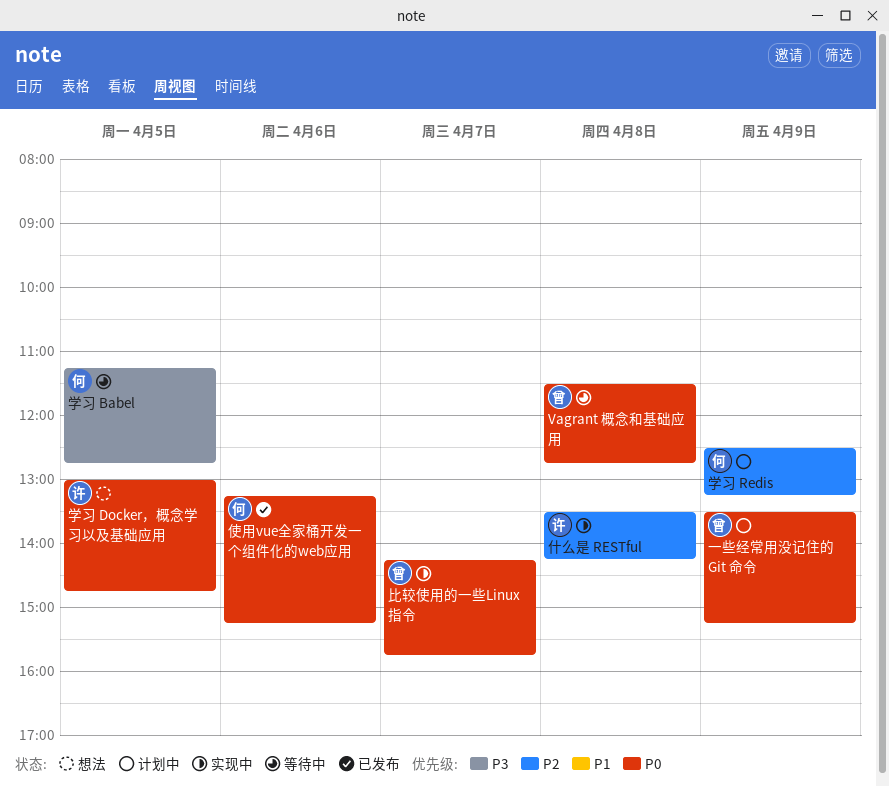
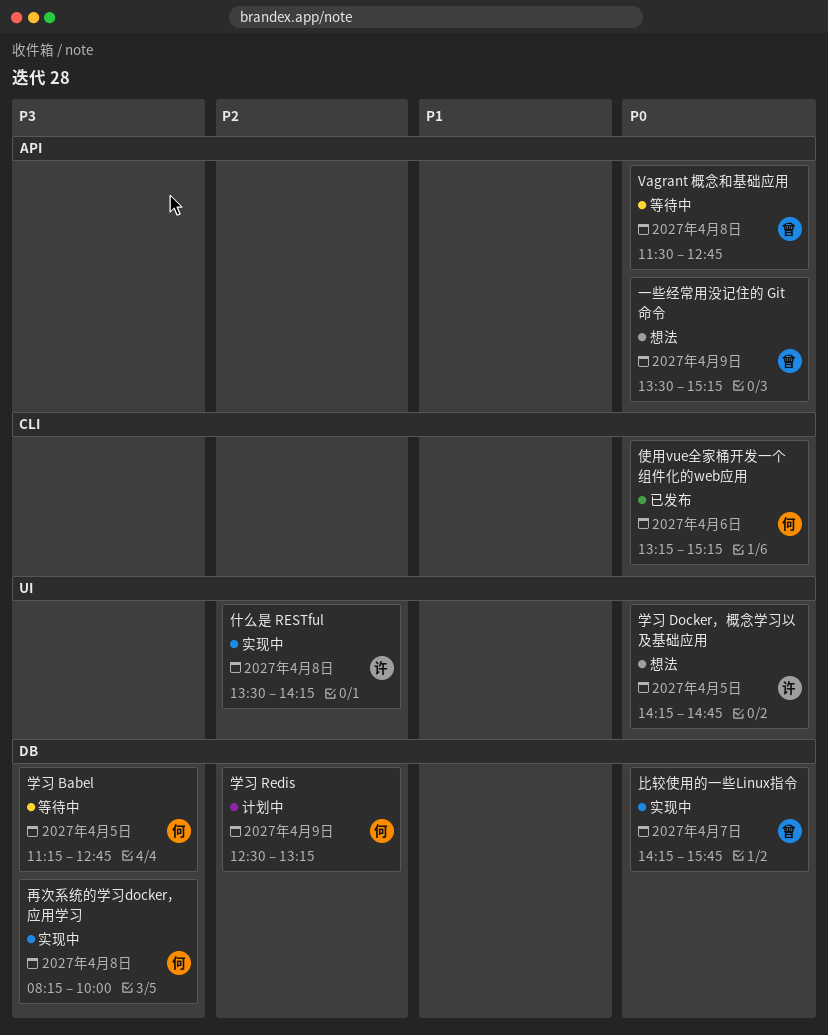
一些经常用没记住的 Git 命令, status: 计划中 -> 想法
再次系统的学习docker，应用学习: none -> present
学习 Docker，概念学习以及基础应用, begins: 13:00 -> 14:15

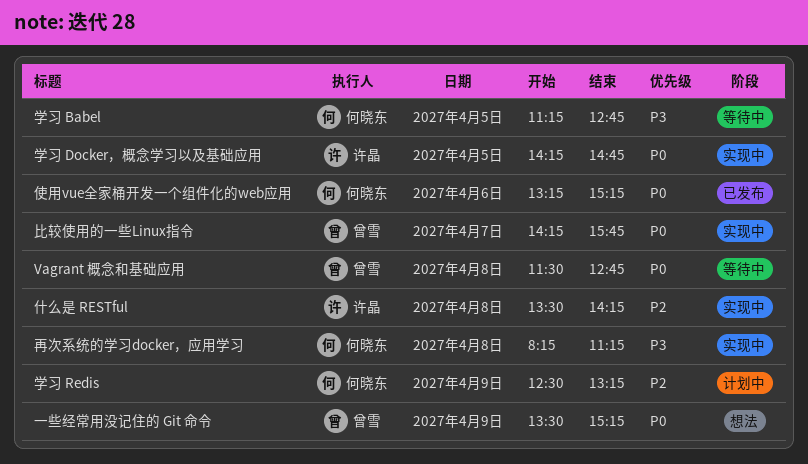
再次系统的学习docker，应用学习, ends: 10:00 -> 11:15
学习 Docker，概念学习以及基础应用, status: 想法 -> 实现中

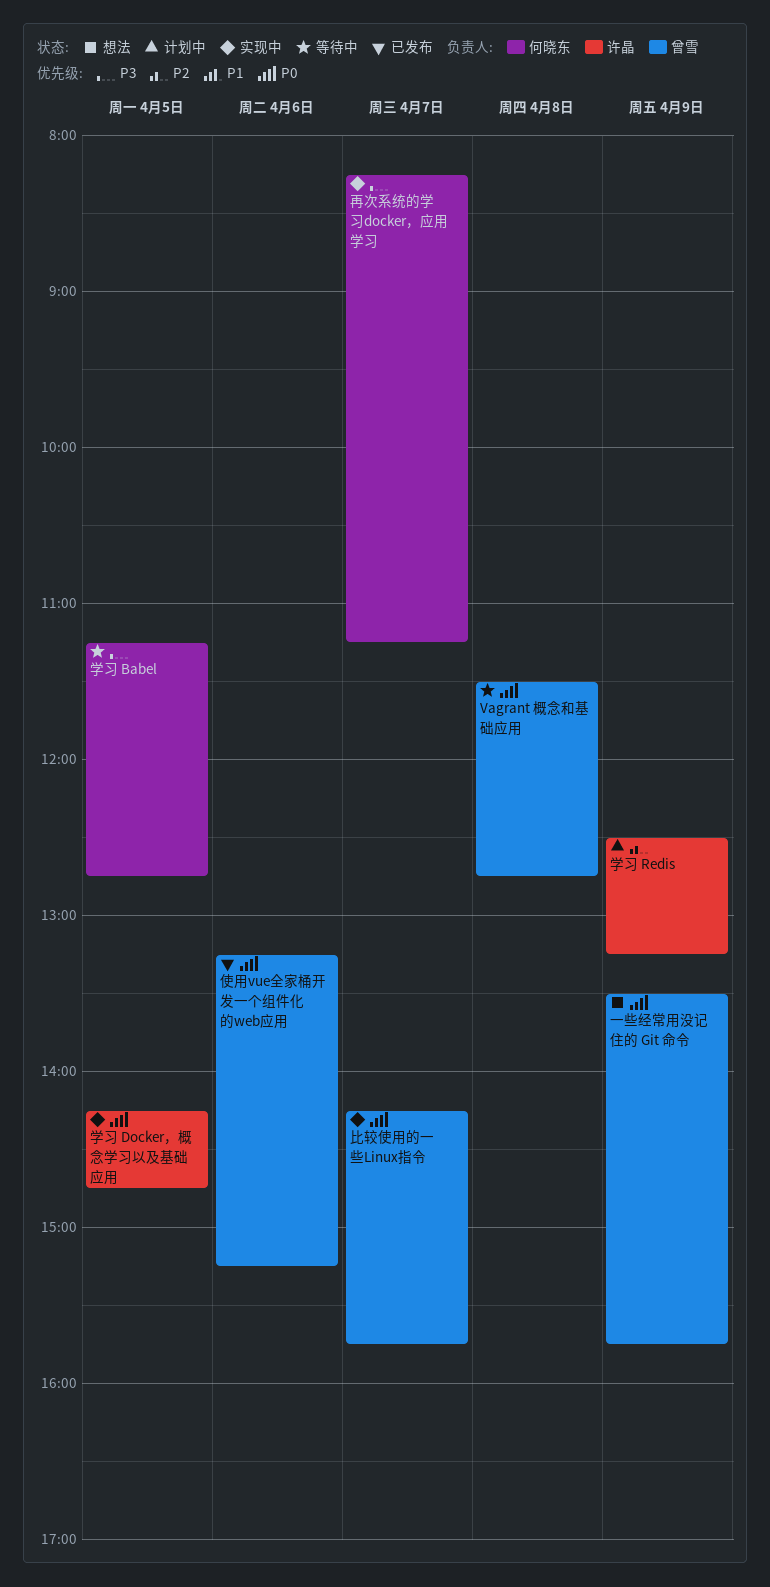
一些经常用没记住的 Git 命令, ends: 15:15 -> 15:45
什么是 RESTful: present -> none
使用vue全家桶开发一个组件化的web应用, owner: 何晓东 -> 曾雪
再次系统的学习docker，应用学习, day: Apr 8 -> Apr 7
学习 Redis, owner: 何晓东 -> 许晶

